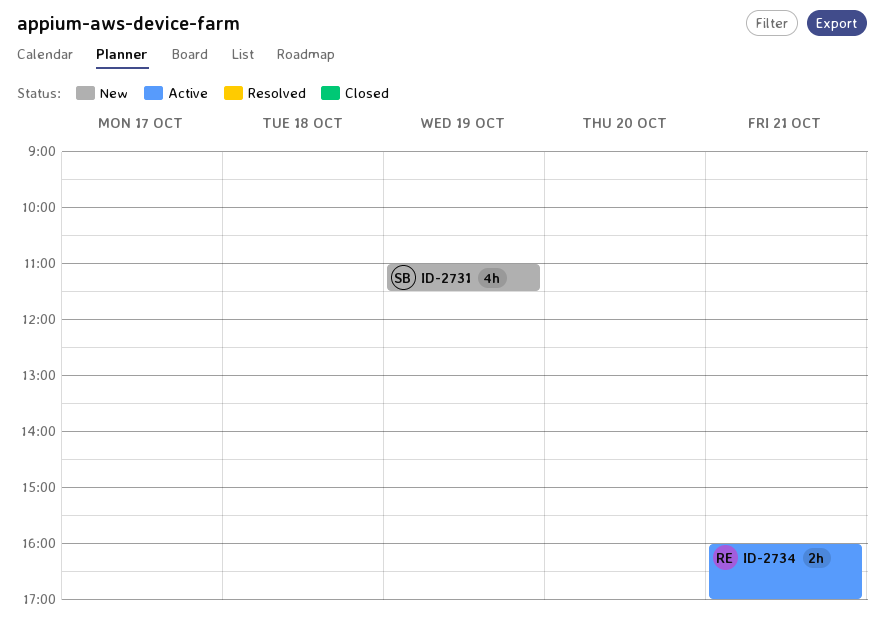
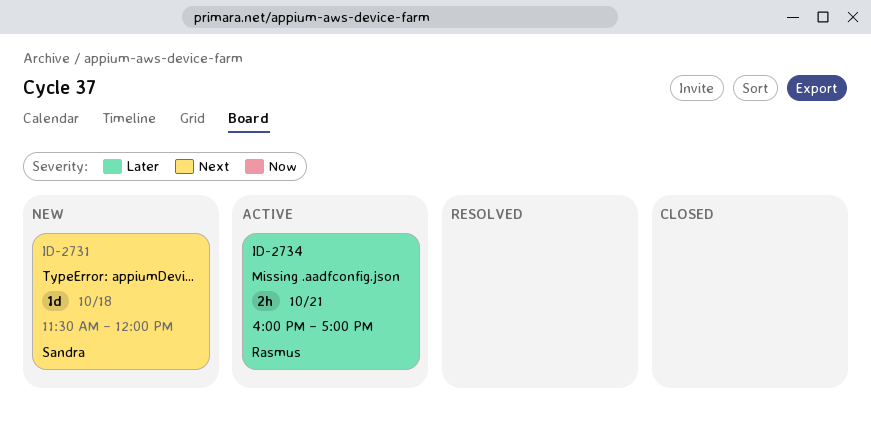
ID-2731, estimate: 4h -> 1d
ID-2731, day: Oct 19 -> Oct 18
ID-2731, begins: 11:00 -> 11:30
ID-2731, ends: 11:30 -> 12:00

